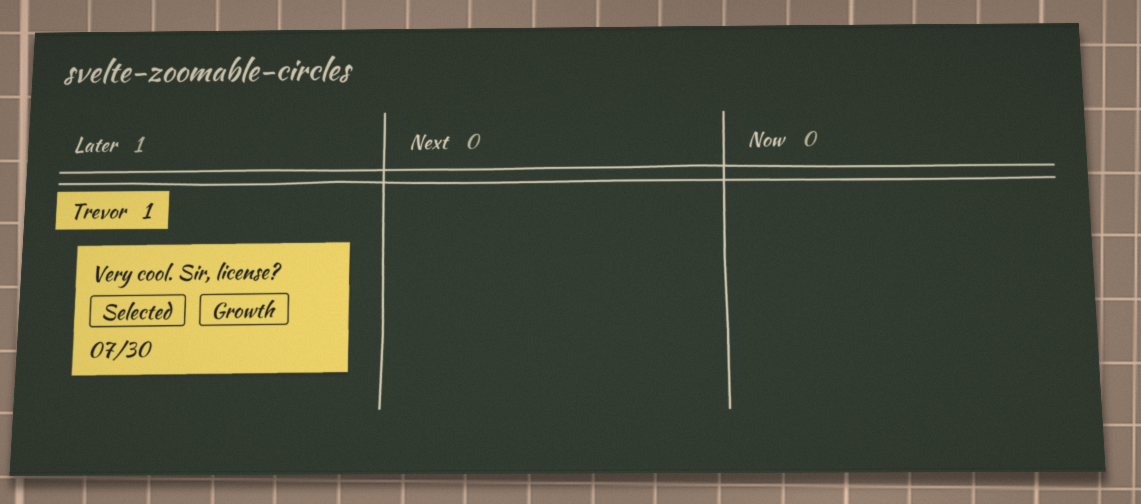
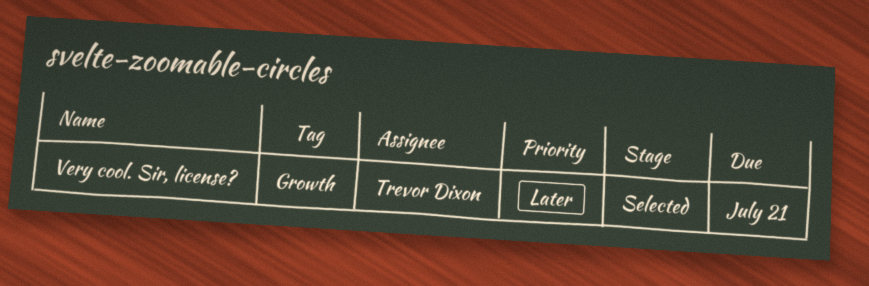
Very cool. Sir, license?, due: Jul 30 -> Jul 21

